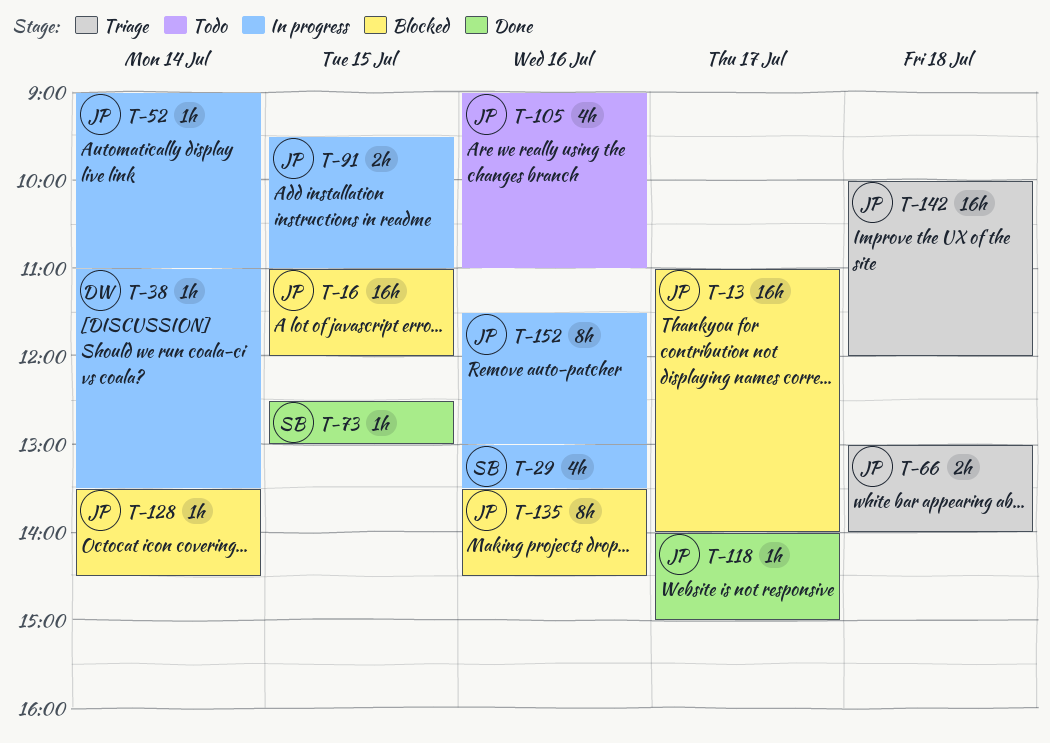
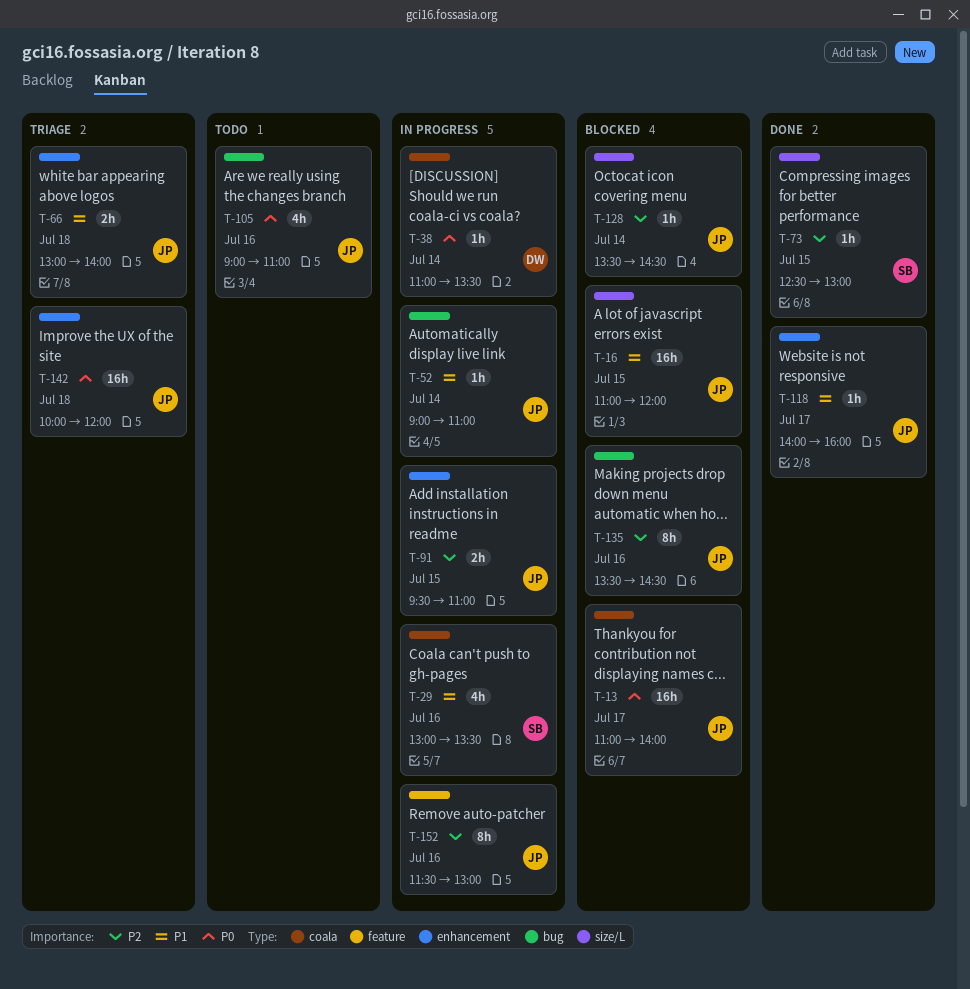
T-118, ends: 15:00 -> 16:00

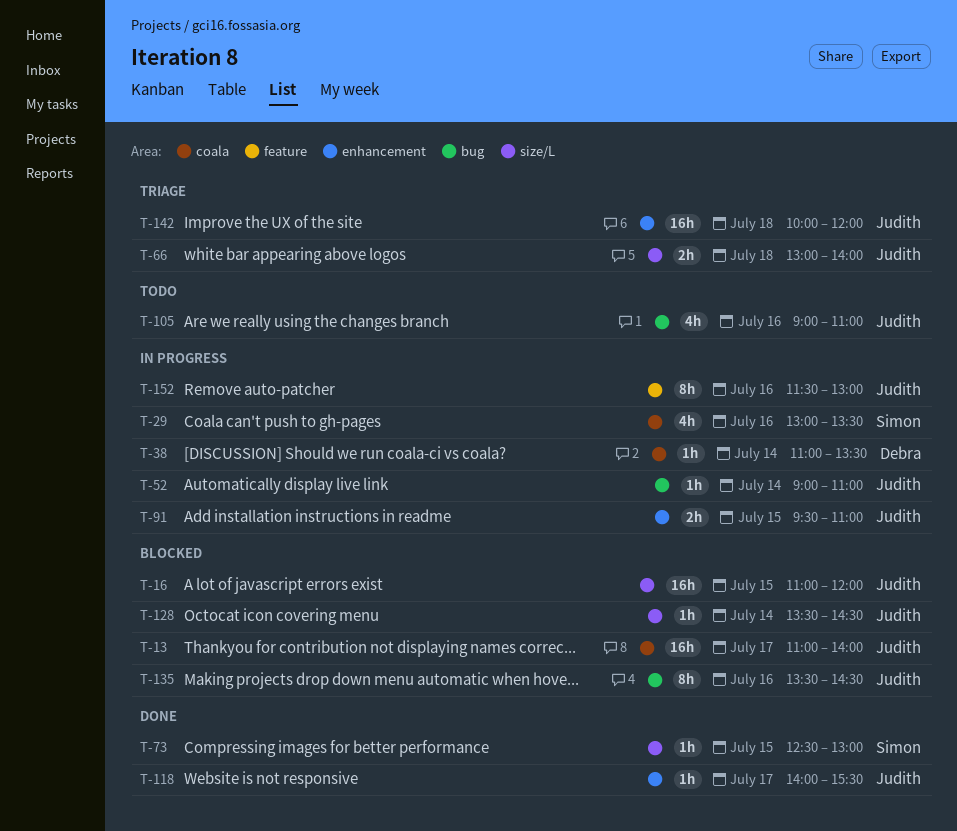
T-66, label: enhancement -> size/L
T-118, ends: 16:00 -> 15:30

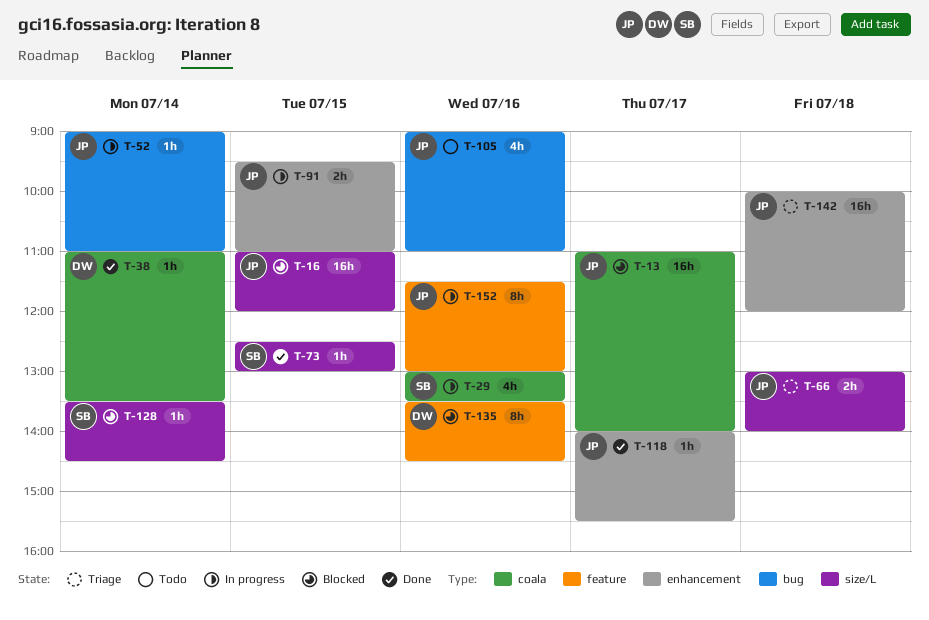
T-38, status: In progress -> Done
T-128, owner: Judith -> Simon
T-135, owner: Judith -> Debra
T-135, label: bug -> feature

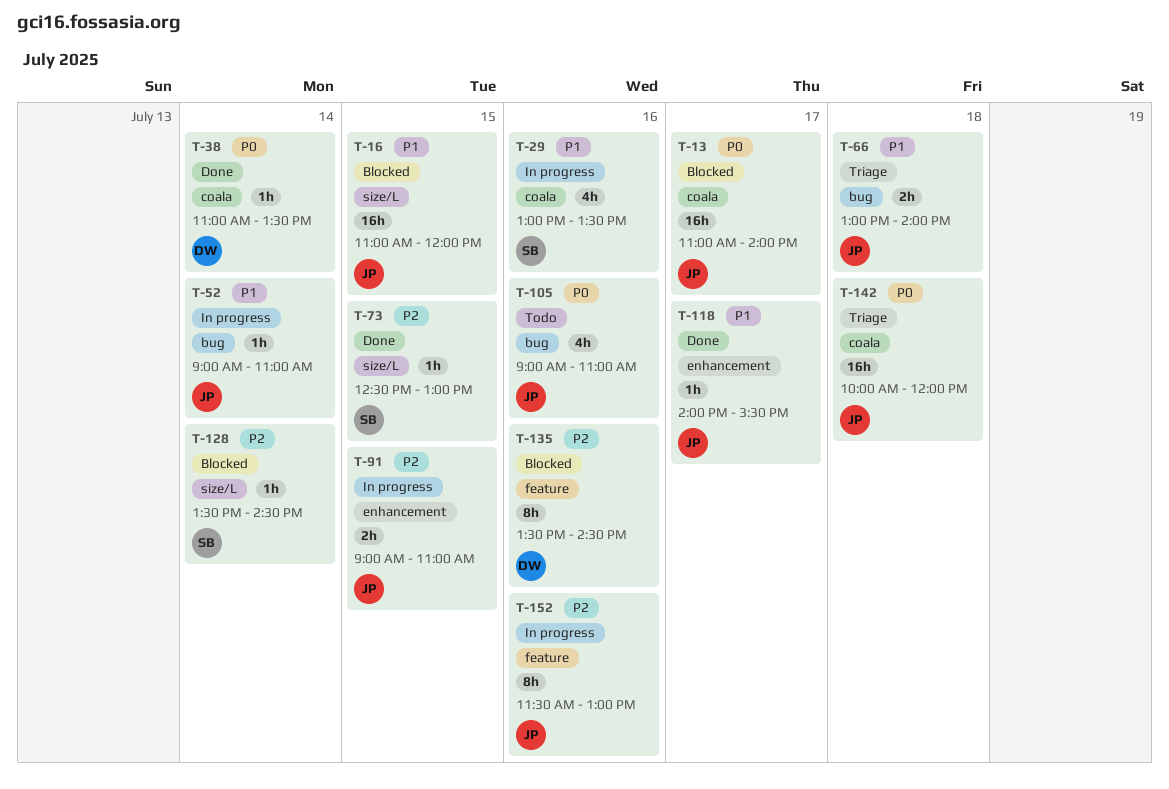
T-66, label: size/L -> bug
T-91, begins: 09:30 -> 09:00
T-142, label: enhancement -> coala

